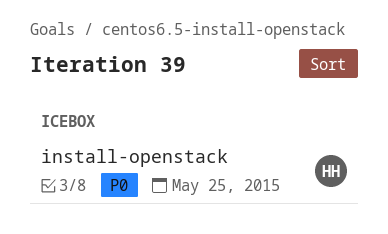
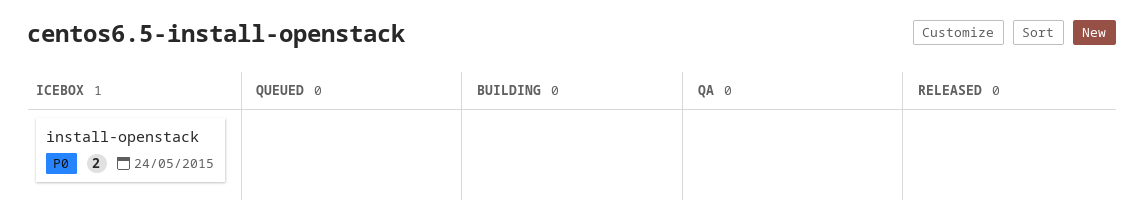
install-openstack, due: May 25 -> May 24

